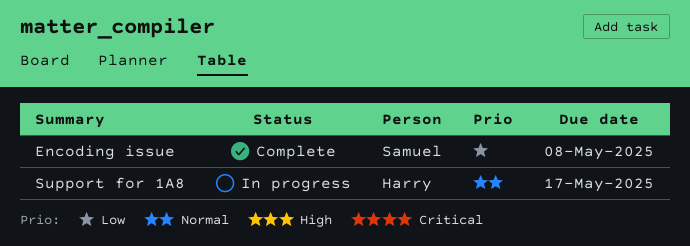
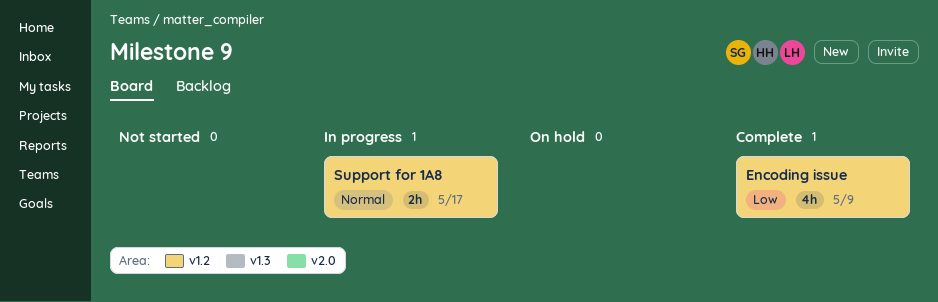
Encoding issue, due: May 8 -> May 9

